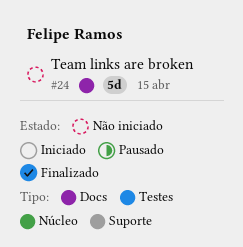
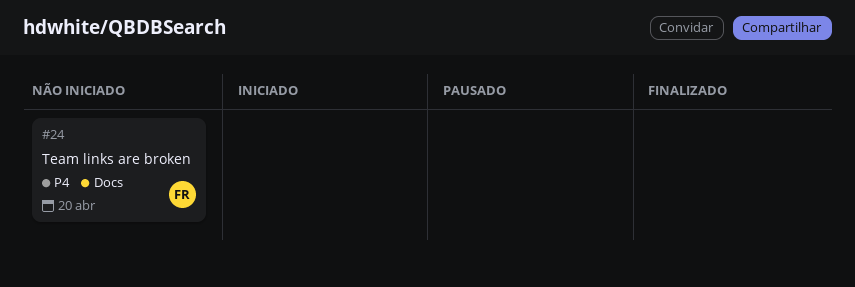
#24, due: Apr 15 -> Apr 20

